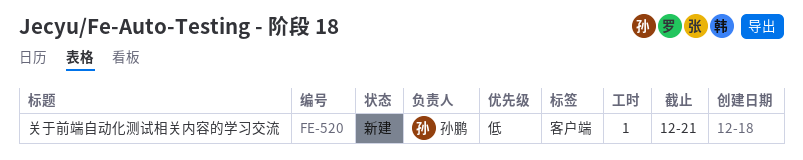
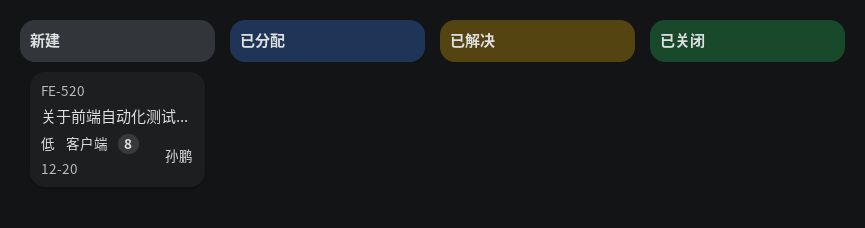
FE-520, estimate: 1 -> 8
FE-520, due: Dec 21 -> Dec 20

